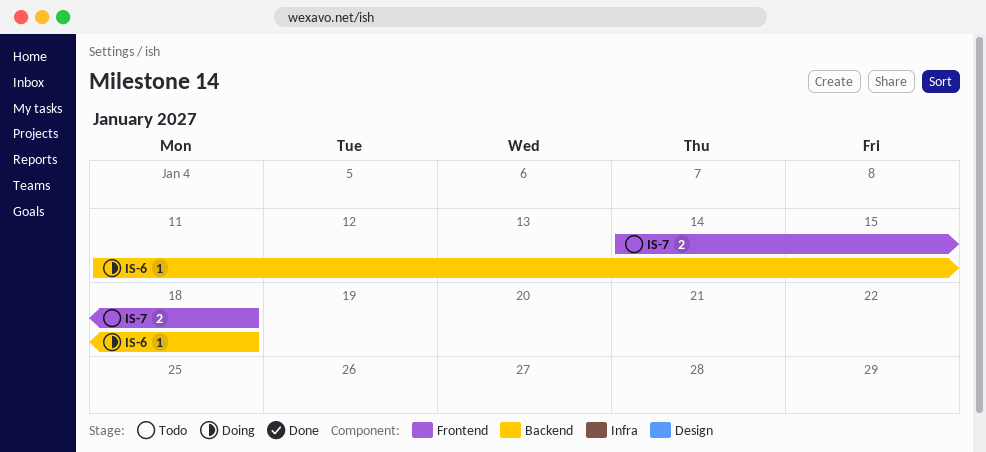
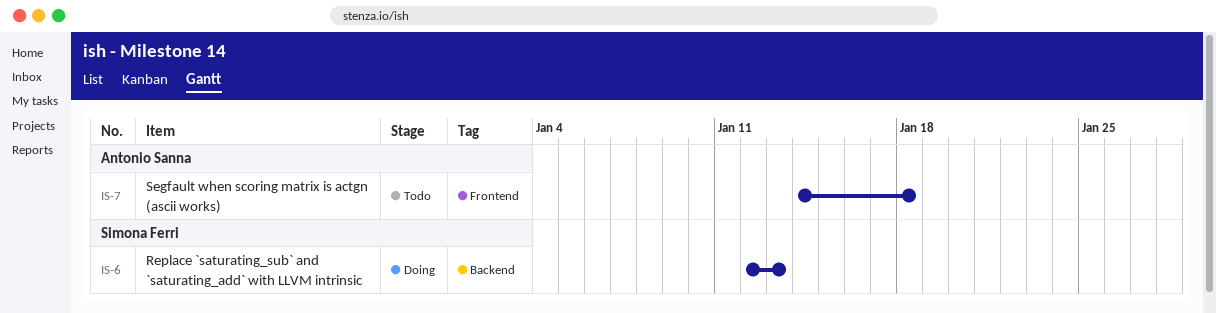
IS-6, start: Jan 11 -> Jan 12
IS-6, due: Jan 18 -> Jan 13

